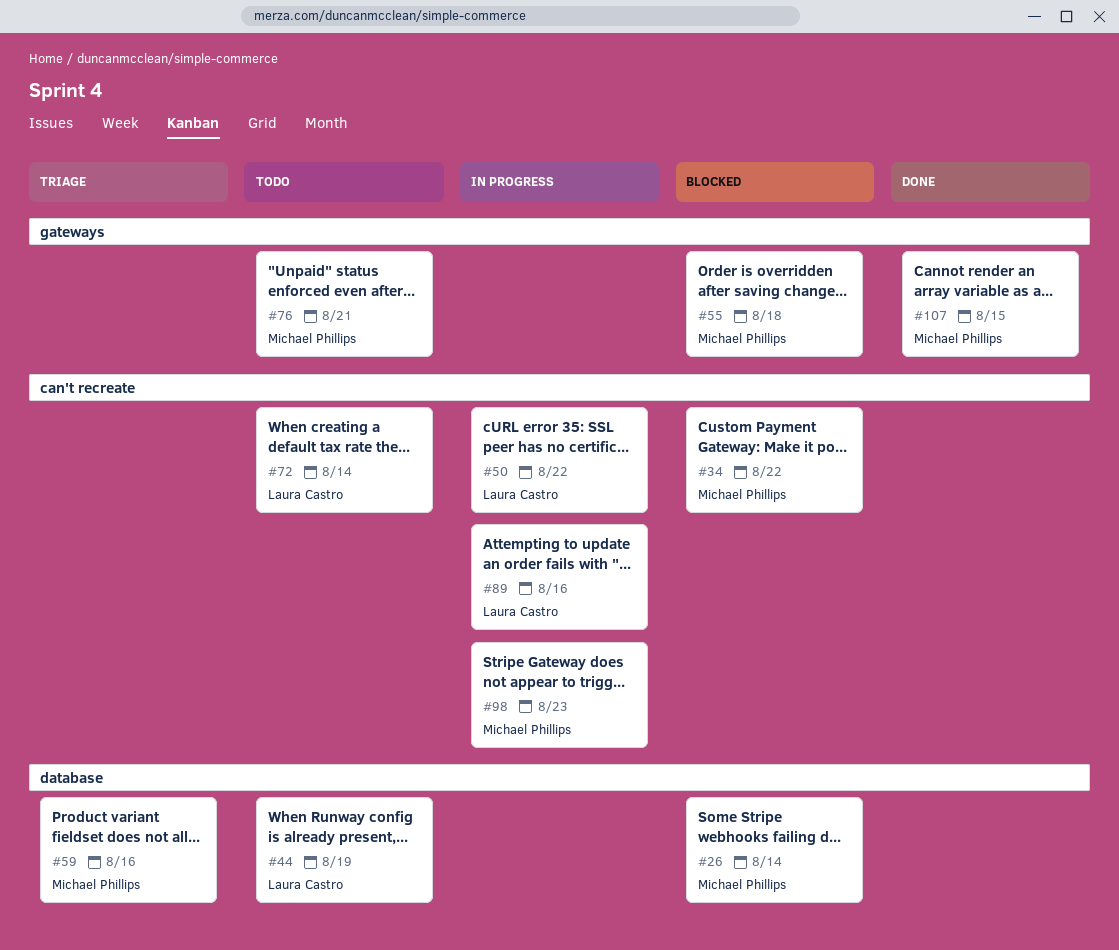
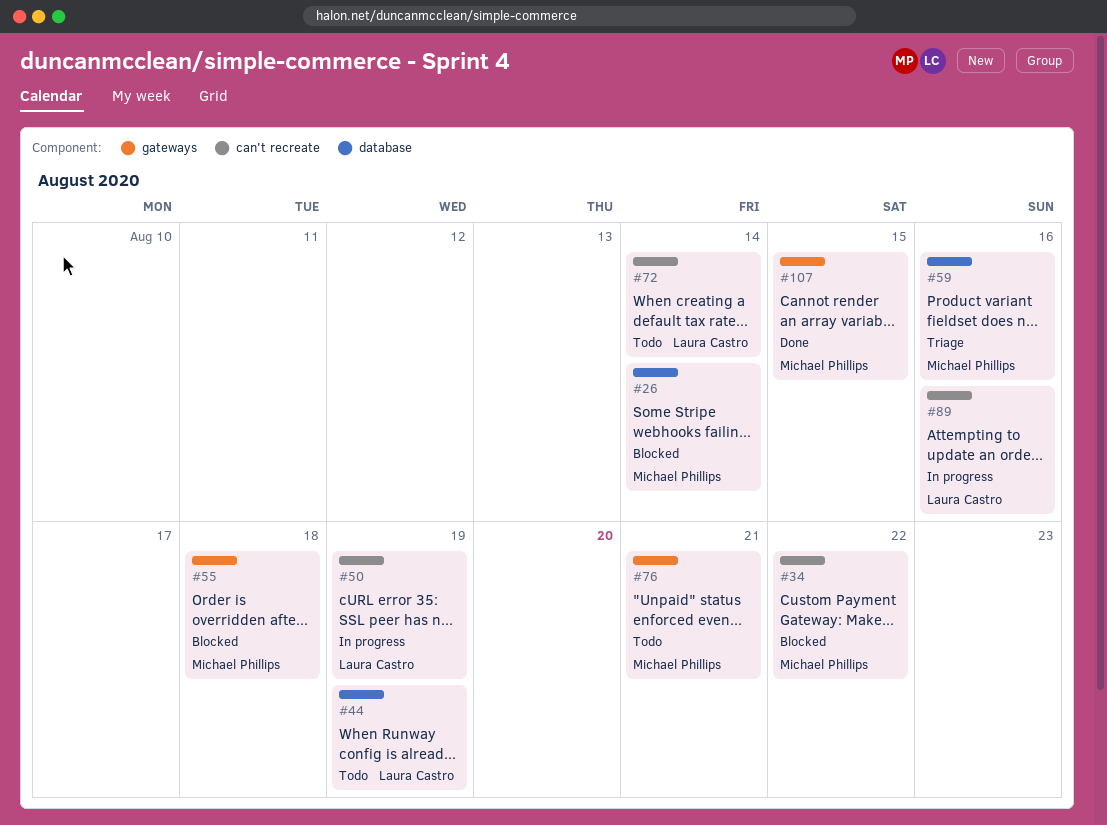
#50, due: Aug 22 -> Aug 19
#98: present -> none

